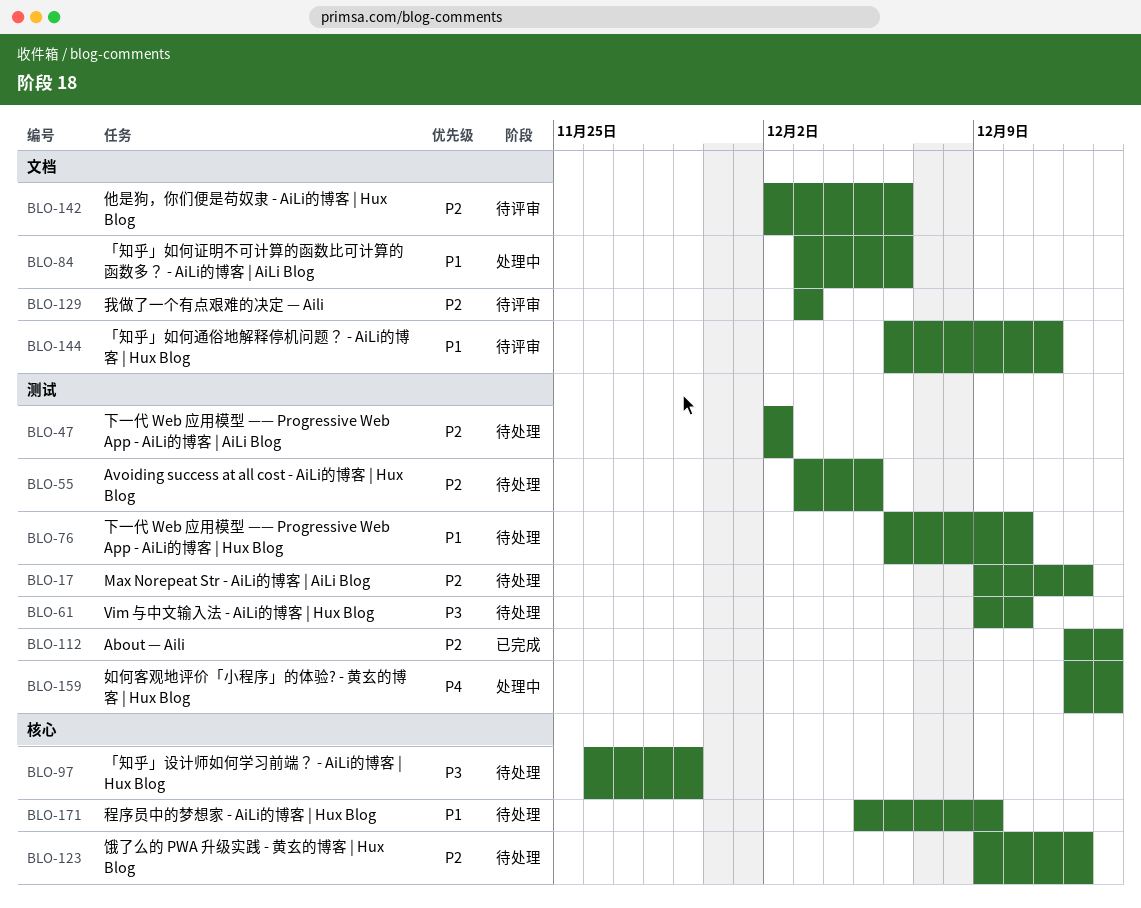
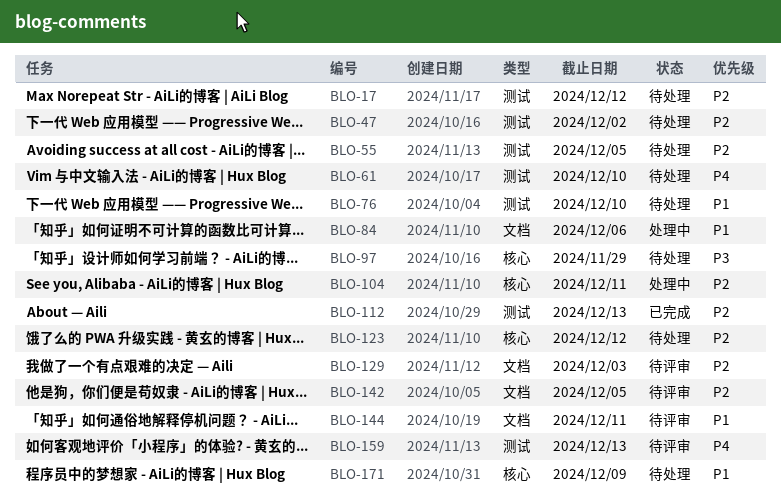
BLO-61, priority: P3 -> P4
BLO-104: none -> present
BLO-142, due: Dec 6 -> Dec 5
BLO-159, status: 处理中 -> 待评审

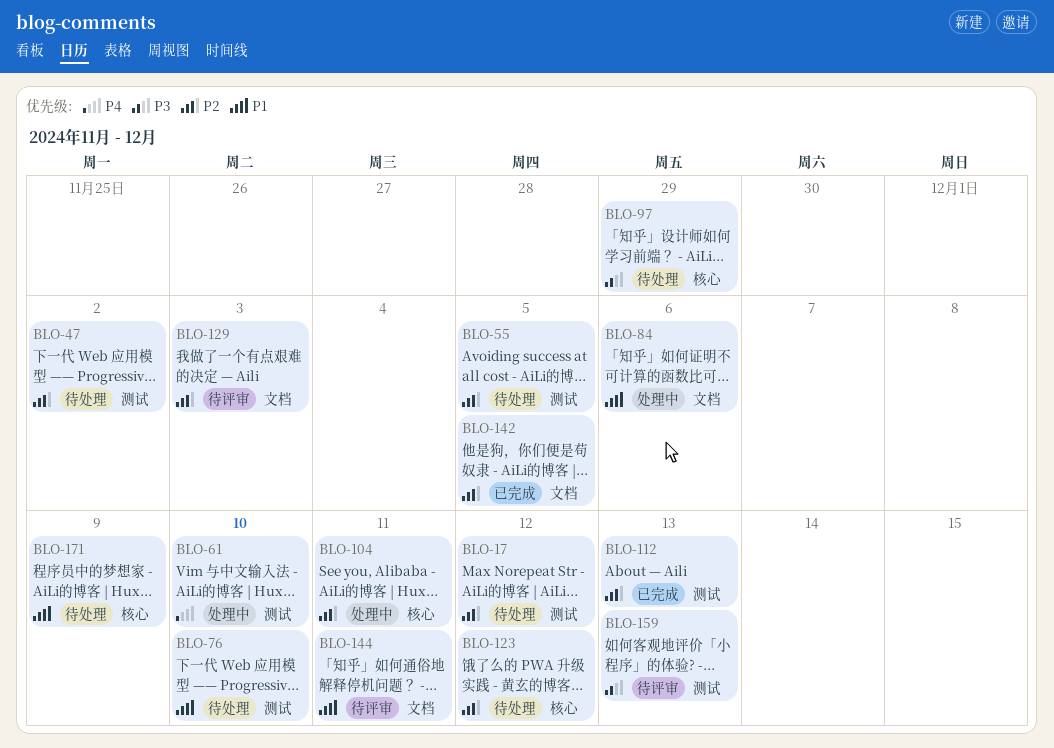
BLO-61, status: 待处理 -> 处理中
BLO-142, status: 待评审 -> 已完成
BLO-159, priority: P4 -> P3

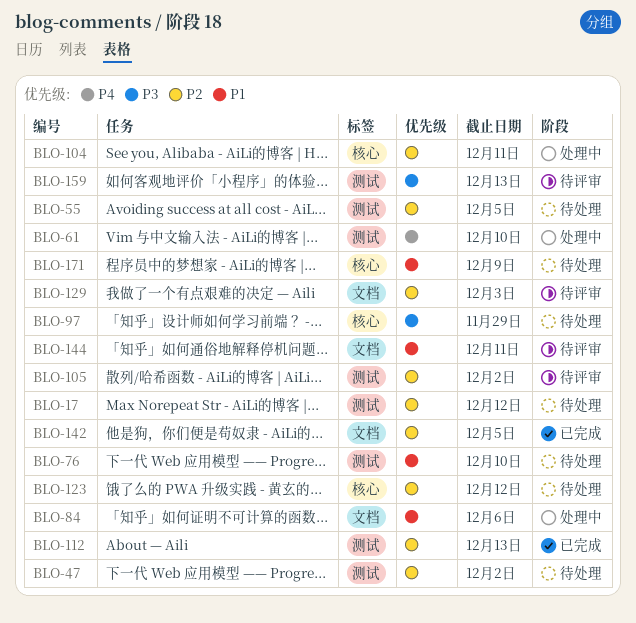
BLO-105: none -> present

